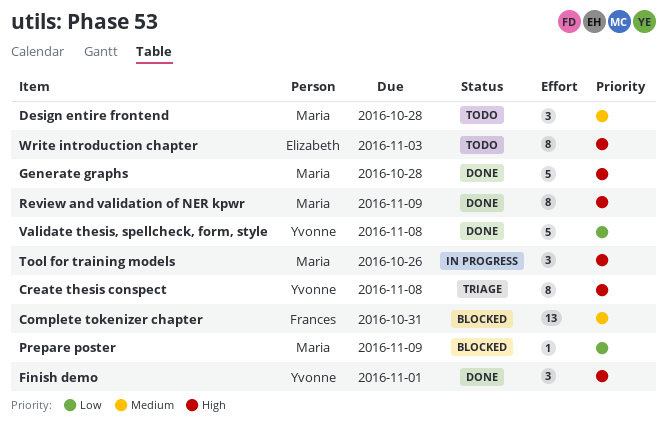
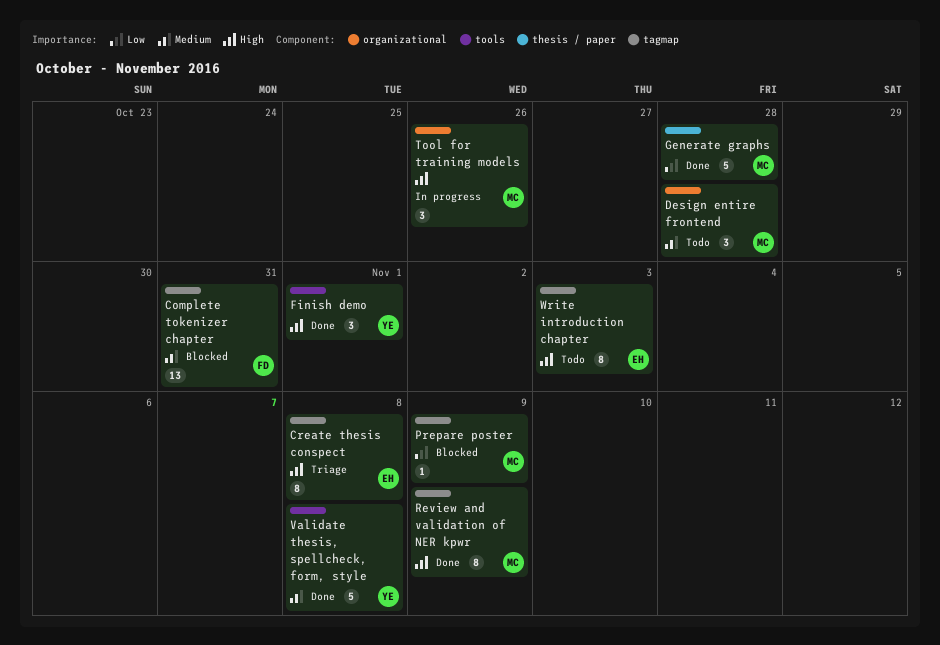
Create thesis conspect, owner: Yvonne -> Elizabeth
Generate graphs, priority: High -> Low
Validate thesis, spellcheck, form, style, priority: Low -> Medium

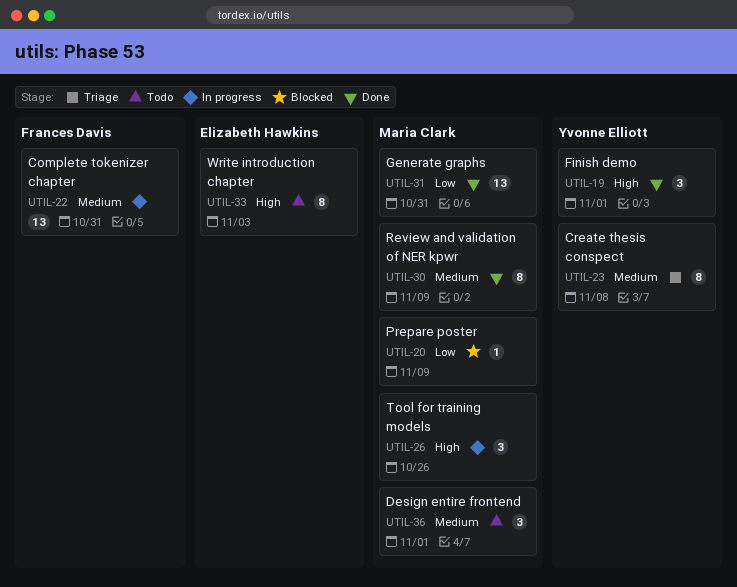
Complete tokenizer chapter, status: Blocked -> In progress
Create thesis conspect, owner: Elizabeth Hawkins -> Yvonne Elliott
Create thesis conspect, priority: High -> Medium
Design entire frontend, due: Oct 28 -> Nov 1
Generate graphs, estimate: 5 -> 13
Generate graphs, due: Oct 28 -> Oct 31
Review and validation of NER kpwr, priority: High -> Medium
Validate thesis, spellcheck, form, style: present -> none

